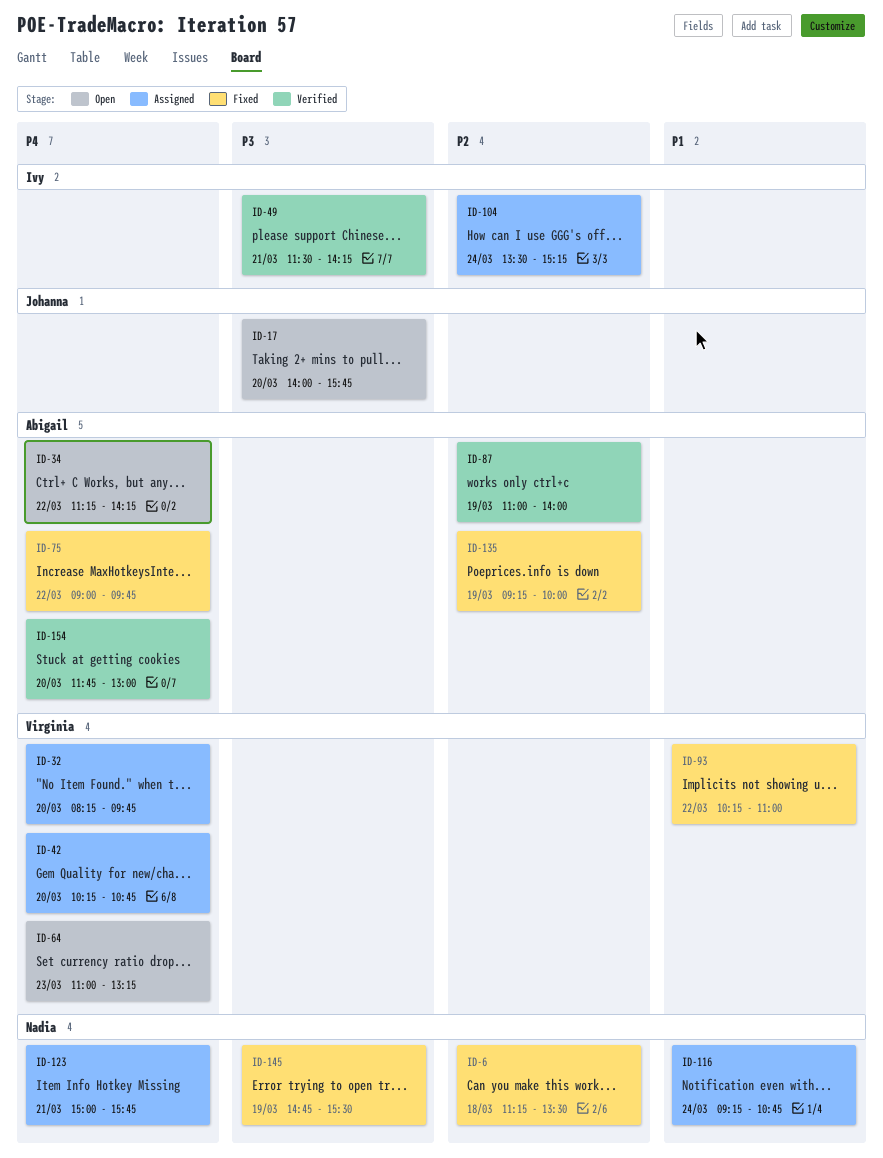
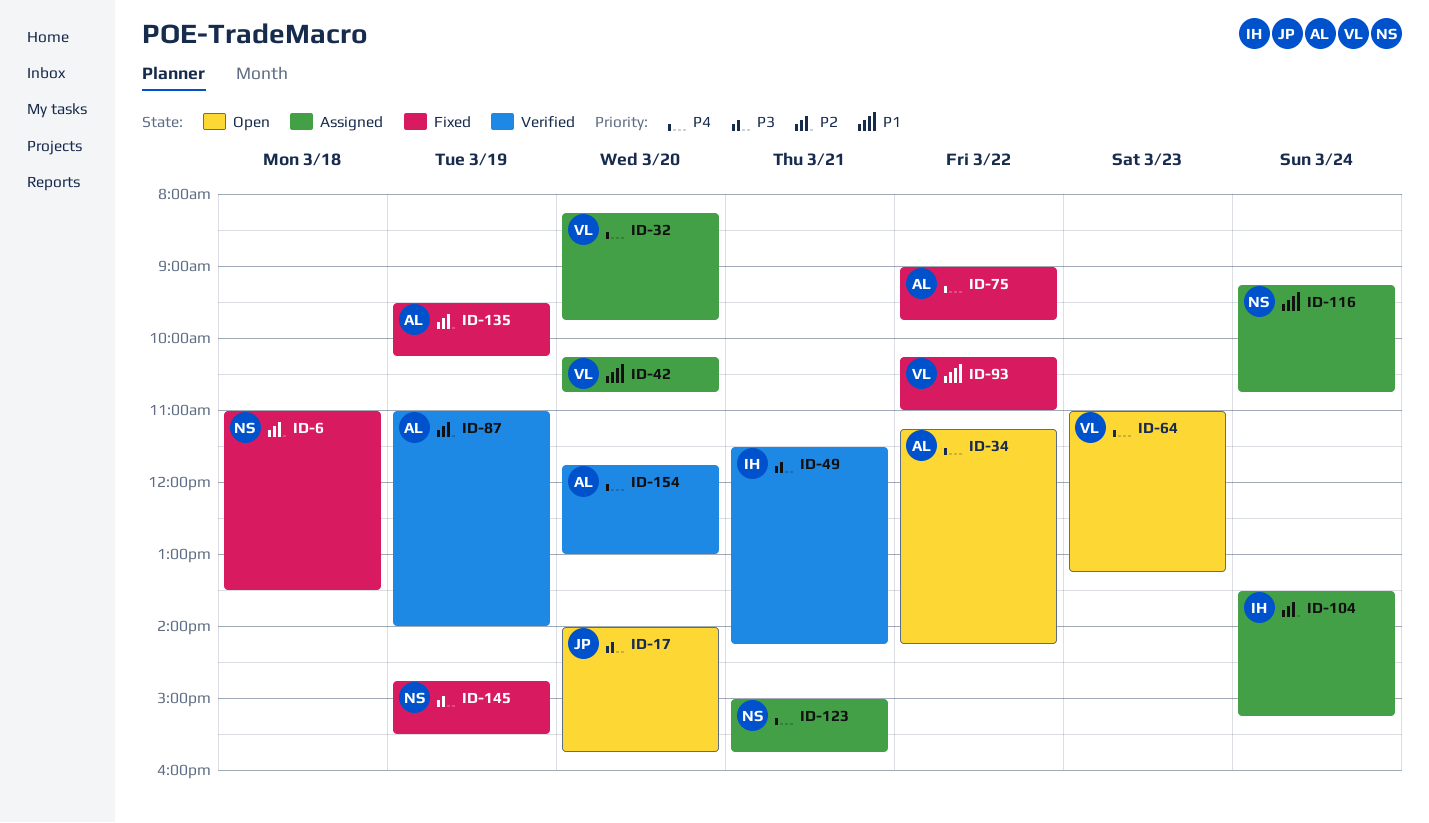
ID-6, begins: 11:15 -> 11:00
ID-42, priority: P4 -> P1
ID-135, begins: 09:15 -> 09:30
ID-135, ends: 10:00 -> 10:15

